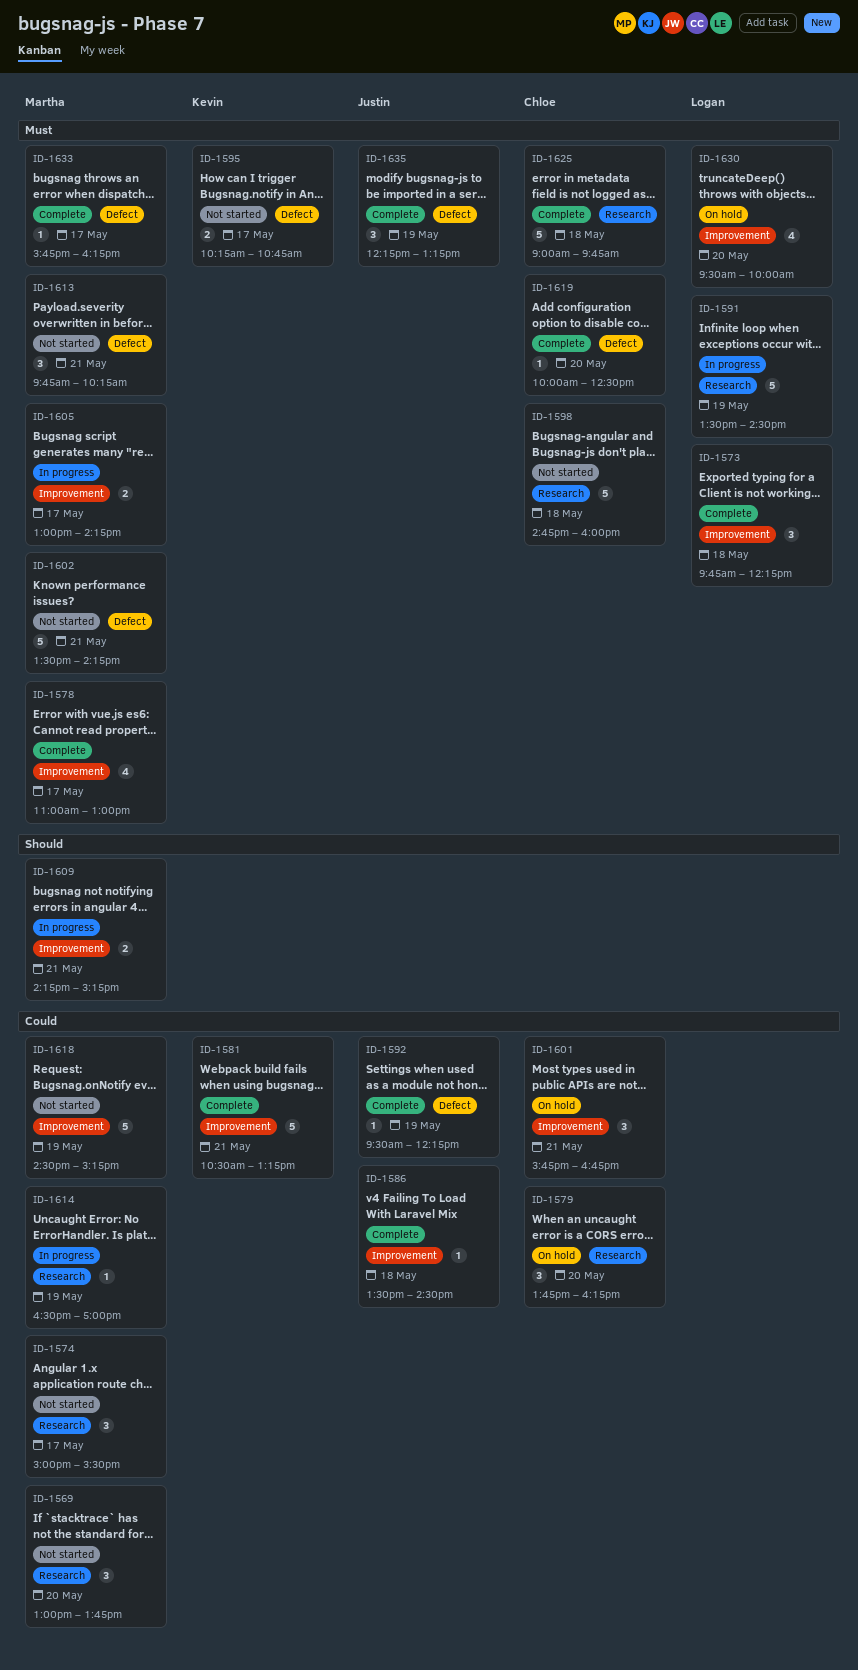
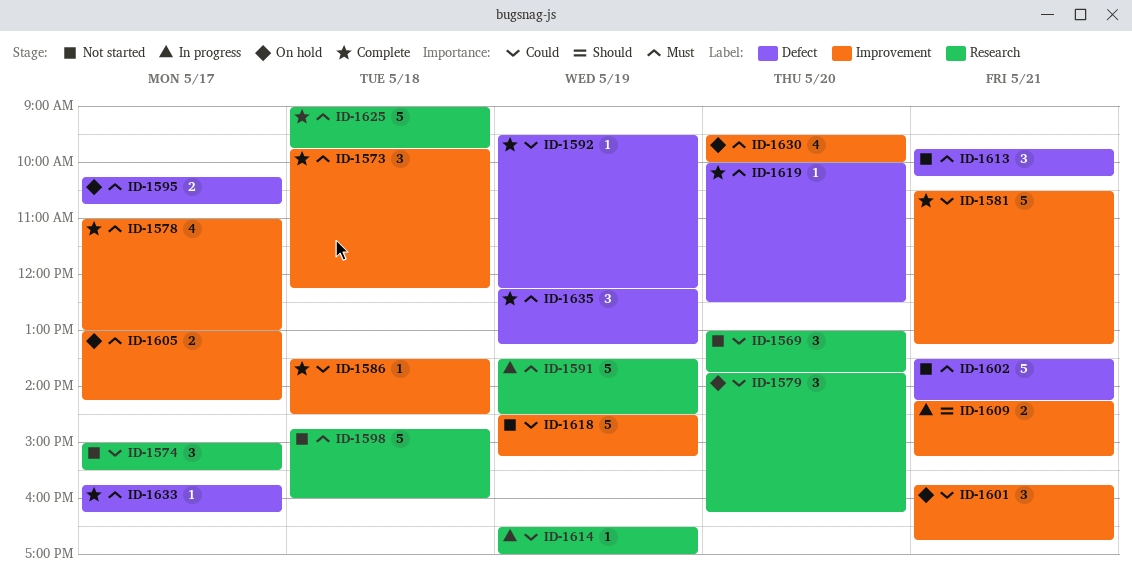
ID-1595, status: Not started -> On hold
ID-1605, status: In progress -> On hold

